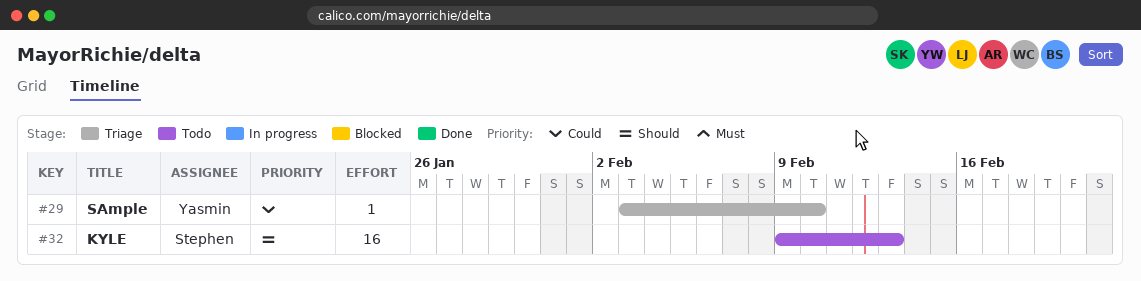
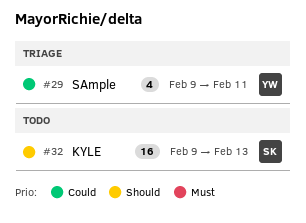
#29, estimate: 1 -> 4
#29, start: Feb 3 -> Feb 9
#29, due: Feb 10 -> Feb 11

